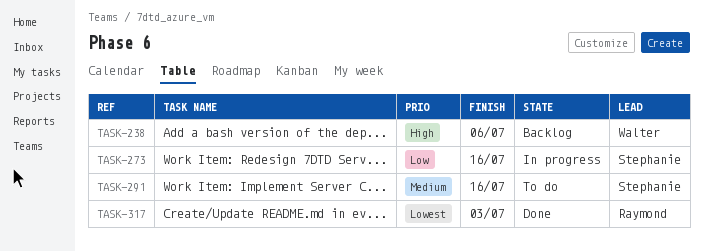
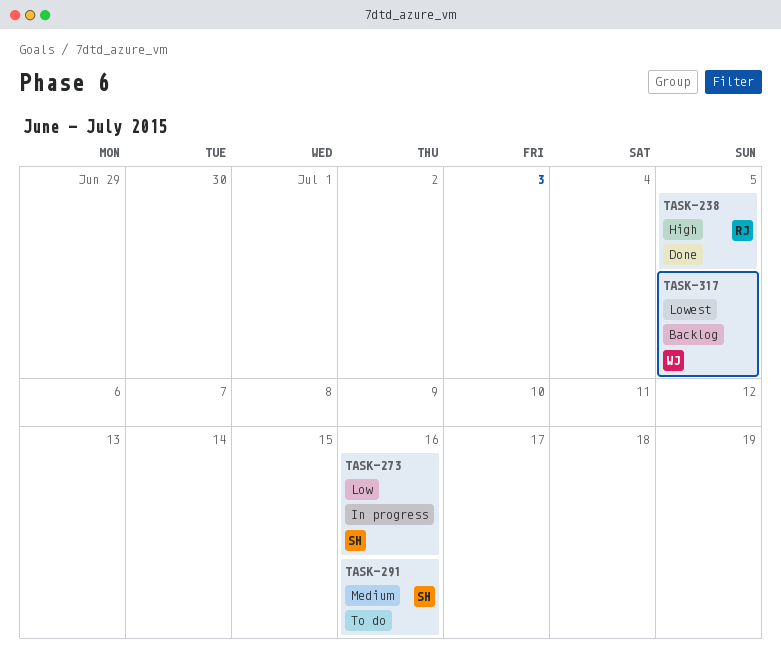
TASK-238, status: Backlog -> Done
TASK-238, owner: Walter -> Raymond
TASK-238, due: Jul 6 -> Jul 5
TASK-317, status: Done -> Backlog
TASK-317, owner: Raymond -> Walter
TASK-317, due: Jul 3 -> Jul 5

